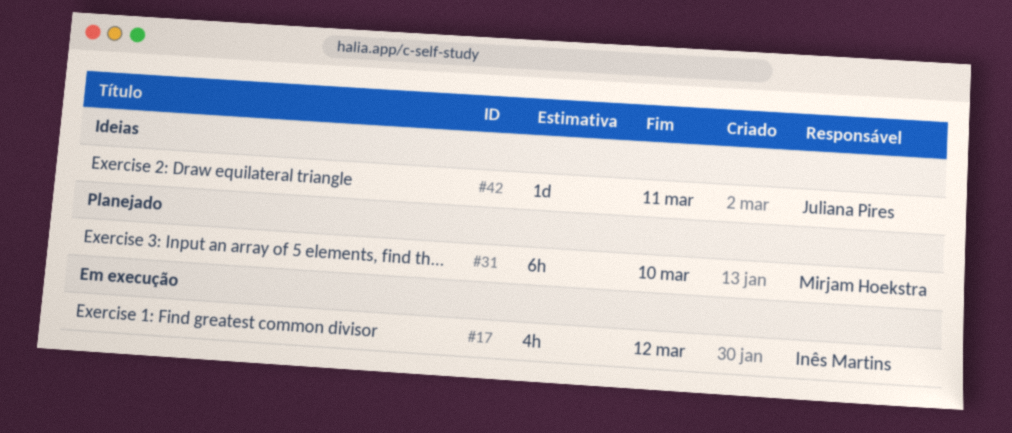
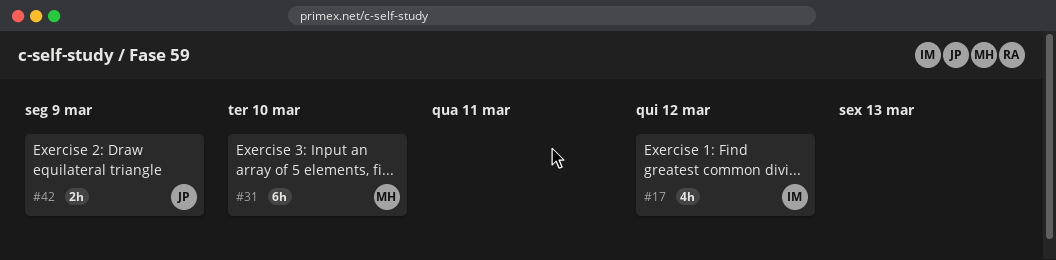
#42, estimate: 1d -> 2h
#42, due: Mar 11 -> Mar 9

